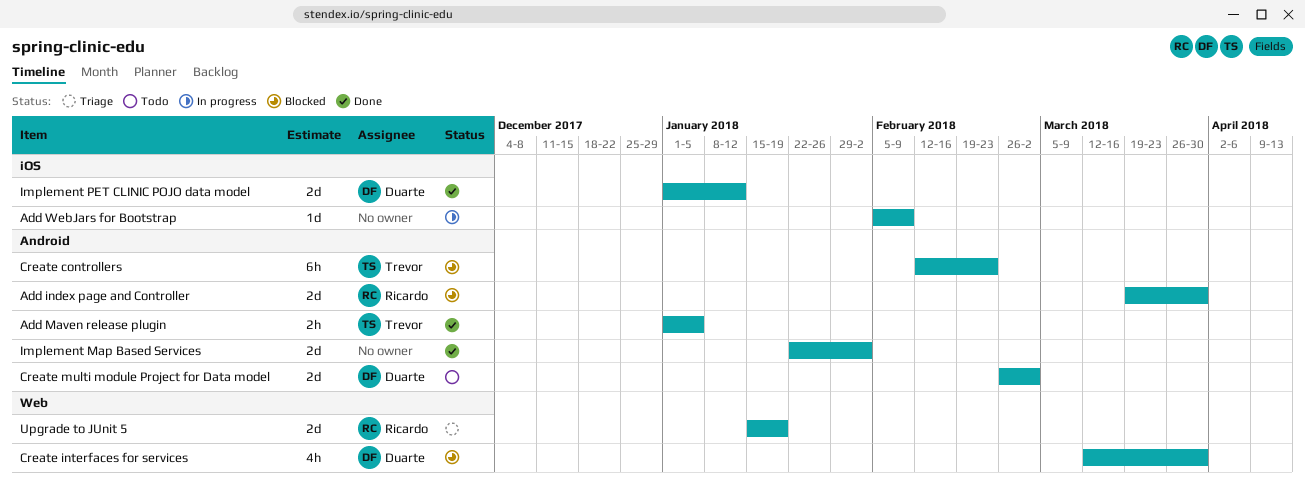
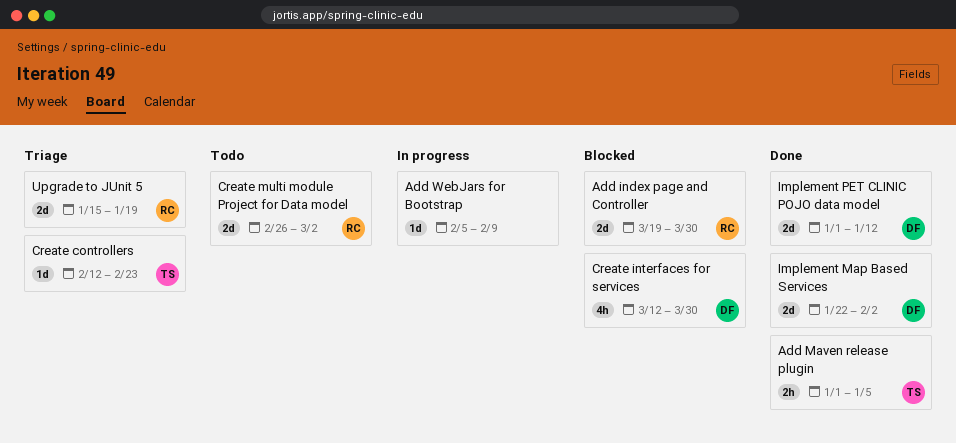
Create controllers, status: Blocked -> Triage
Create controllers, estimate: 6h -> 1d
Create multi module Project for Data model, owner: Duarte -> Ricardo
Implement Map Based Services, owner: none -> Duarte

